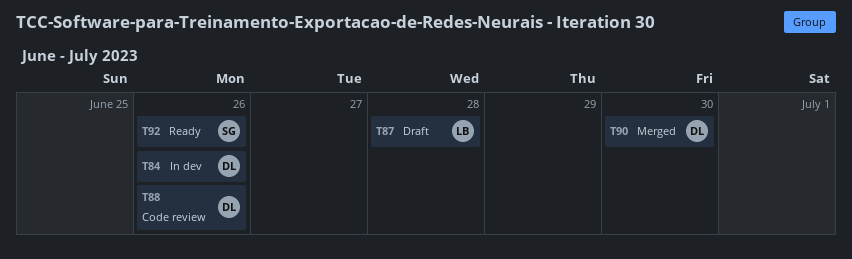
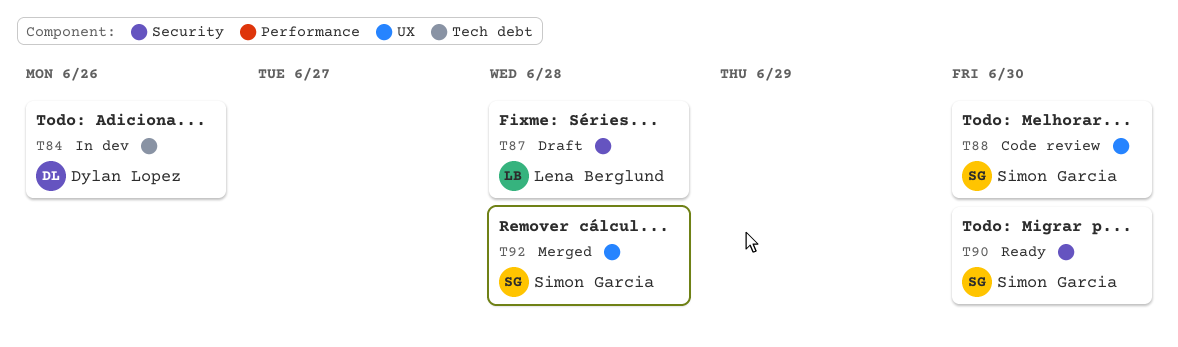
T88, owner: Dylan Lopez -> Simon Garcia
T88, due: Jun 26 -> Jun 30
T90, status: Merged -> Ready
T90, owner: Dylan Lopez -> Simon Garcia
T92, status: Ready -> Merged
T92, due: Jun 26 -> Jun 28

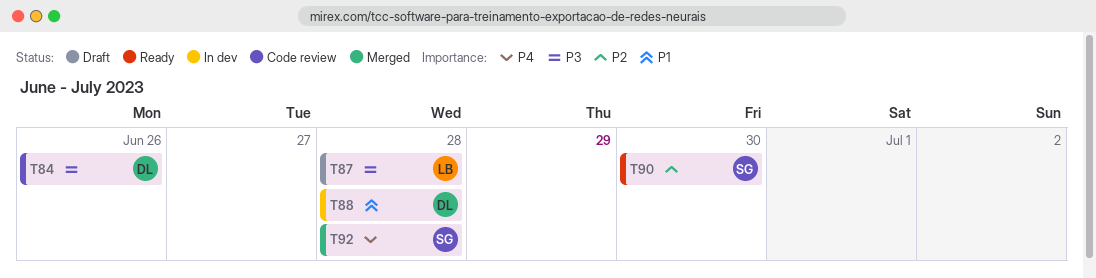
T84, status: In dev -> Code review
T88, status: Code review -> In dev
T88, owner: Simon Garcia -> Dylan Lopez
T88, due: Jun 30 -> Jun 28

